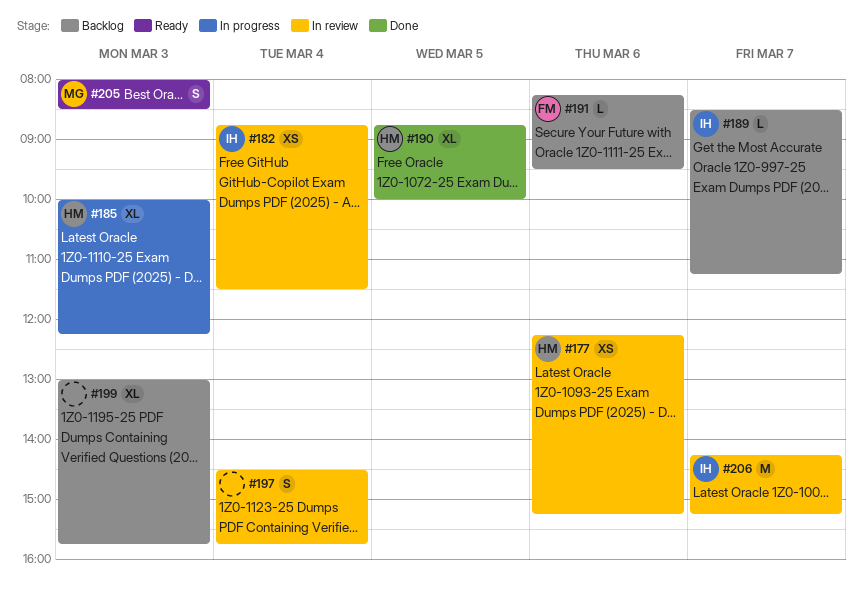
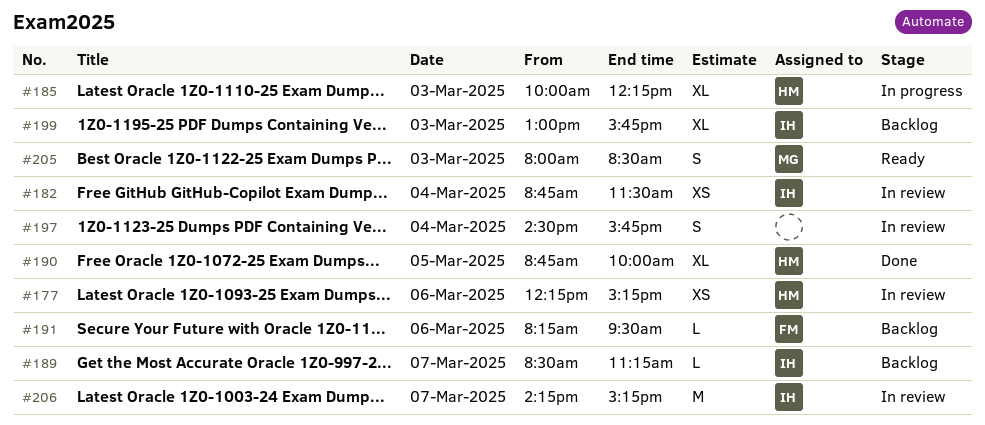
#199, owner: none -> IH

